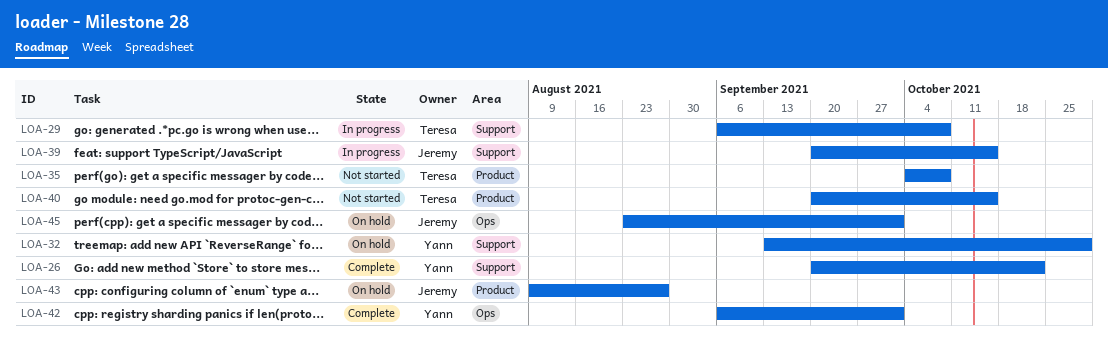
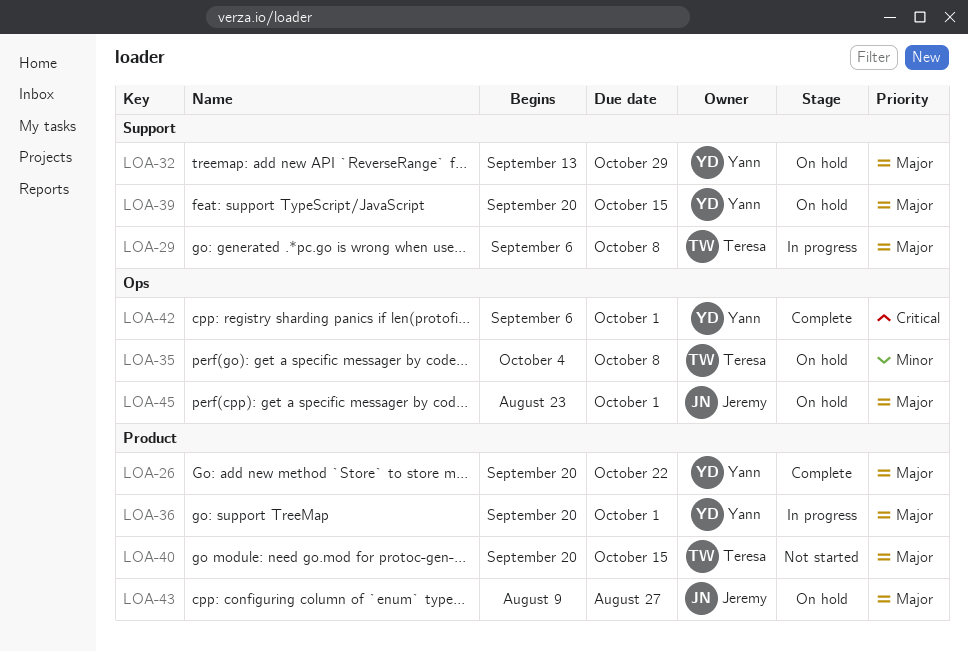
LOA-26, label: Support -> Product
LOA-35, status: Not started -> On hold
LOA-35, label: Product -> Ops
LOA-36: none -> present
LOA-39, status: In progress -> On hold
LOA-39, owner: Jeremy -> Yann

